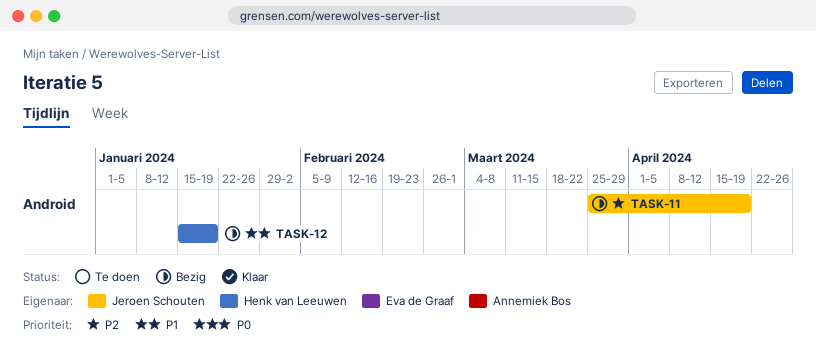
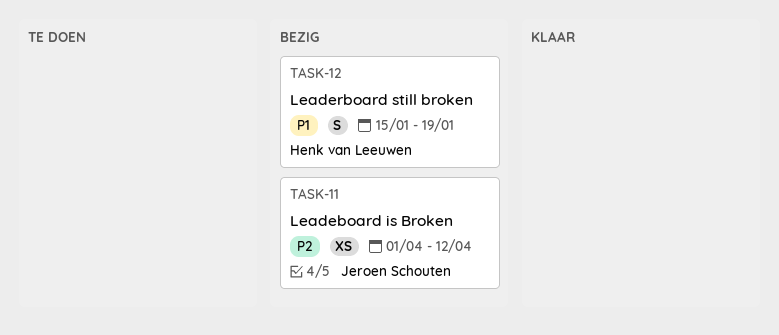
TASK-11, start: Mar 25 -> Apr 1
TASK-11, due: Apr 19 -> Apr 12

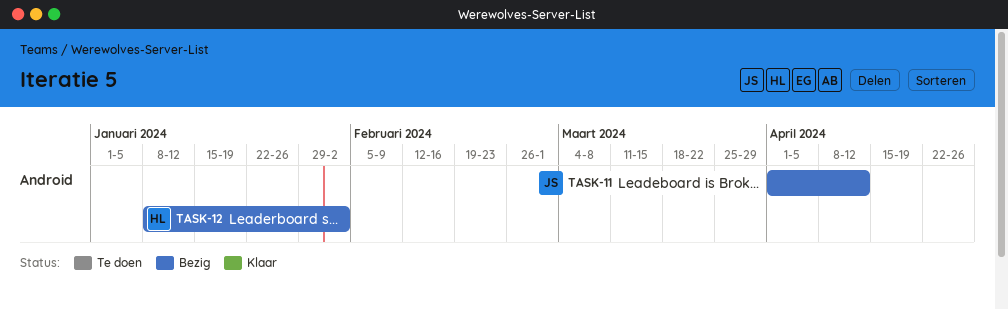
TASK-12, start: Jan 15 -> Jan 8
TASK-12, due: Jan 19 -> Feb 2

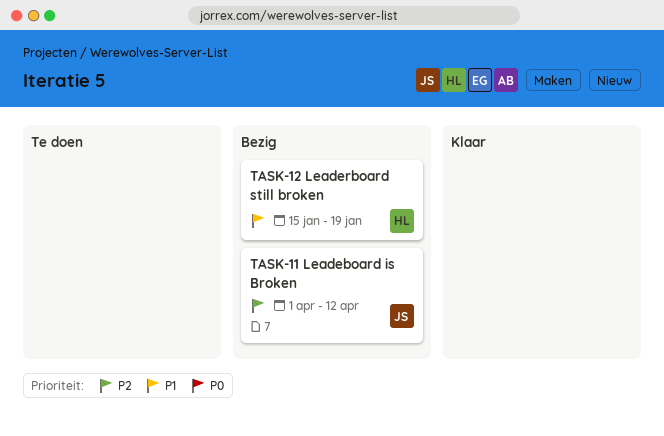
TASK-12, start: Jan 8 -> Jan 15
TASK-12, due: Feb 2 -> Jan 19

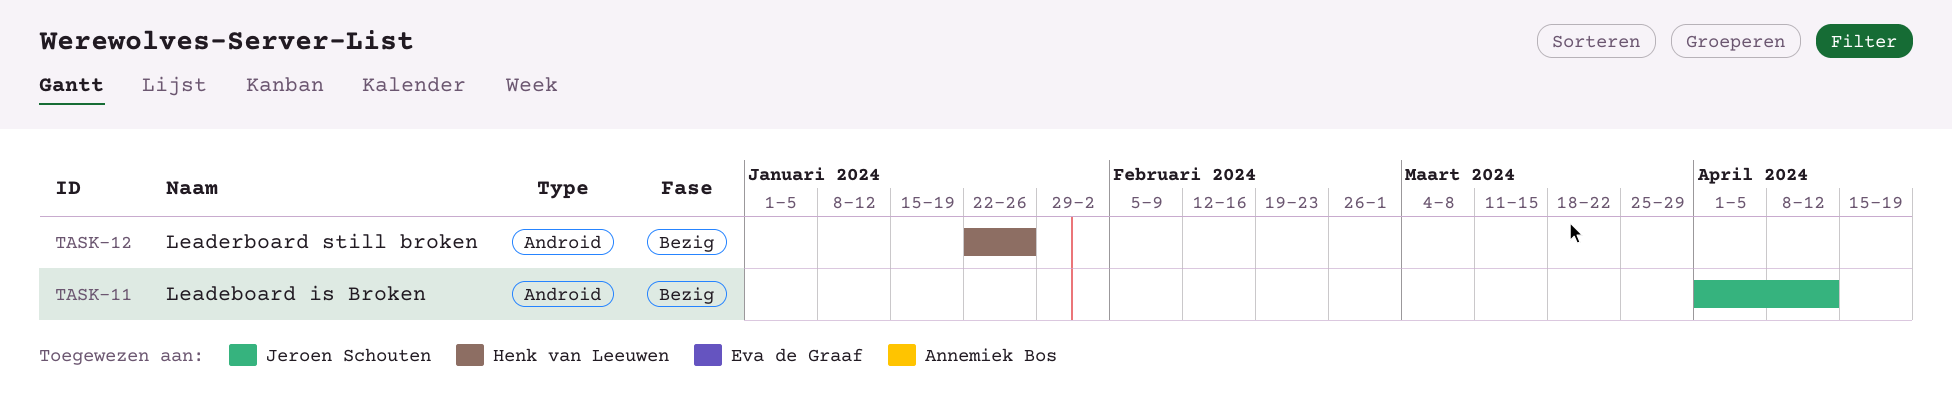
TASK-12, start: Jan 15 -> Jan 22
TASK-12, due: Jan 19 -> Jan 26

